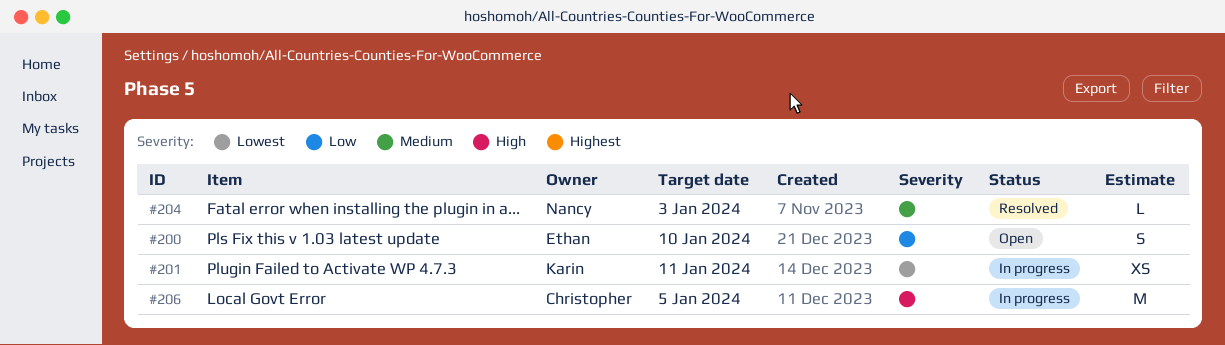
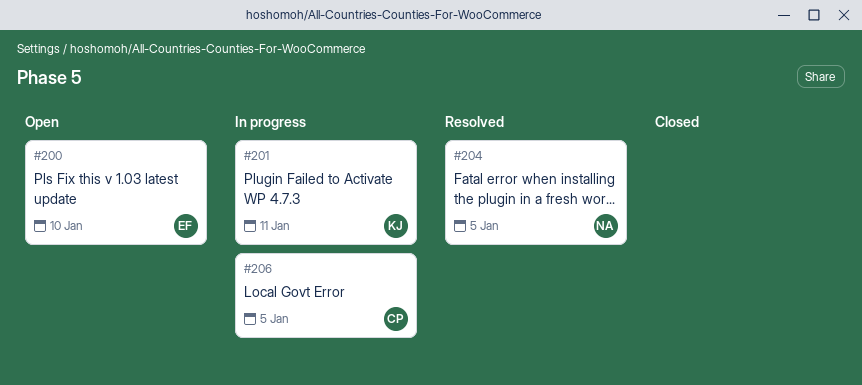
#204, due: Jan 3 -> Jan 5

